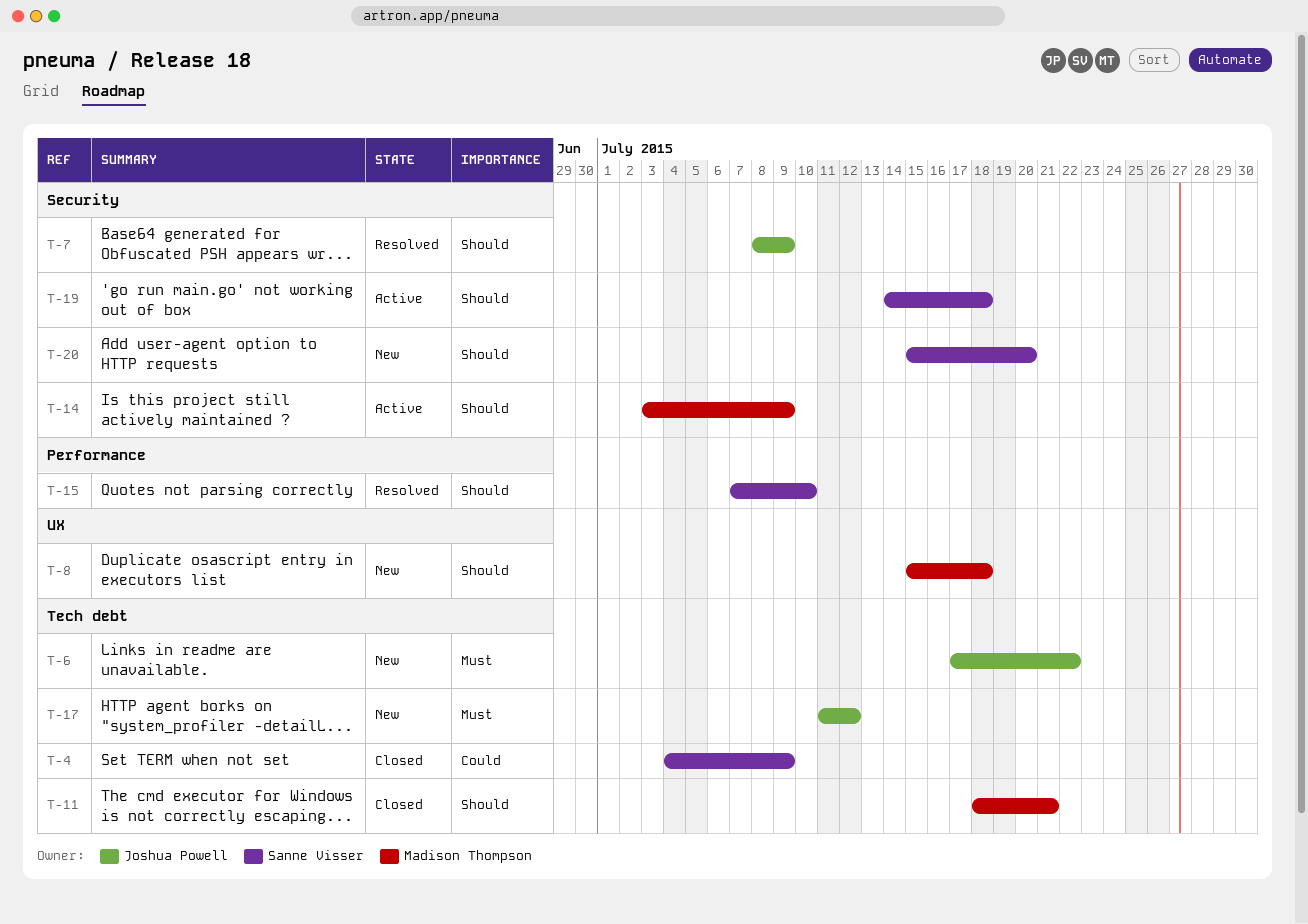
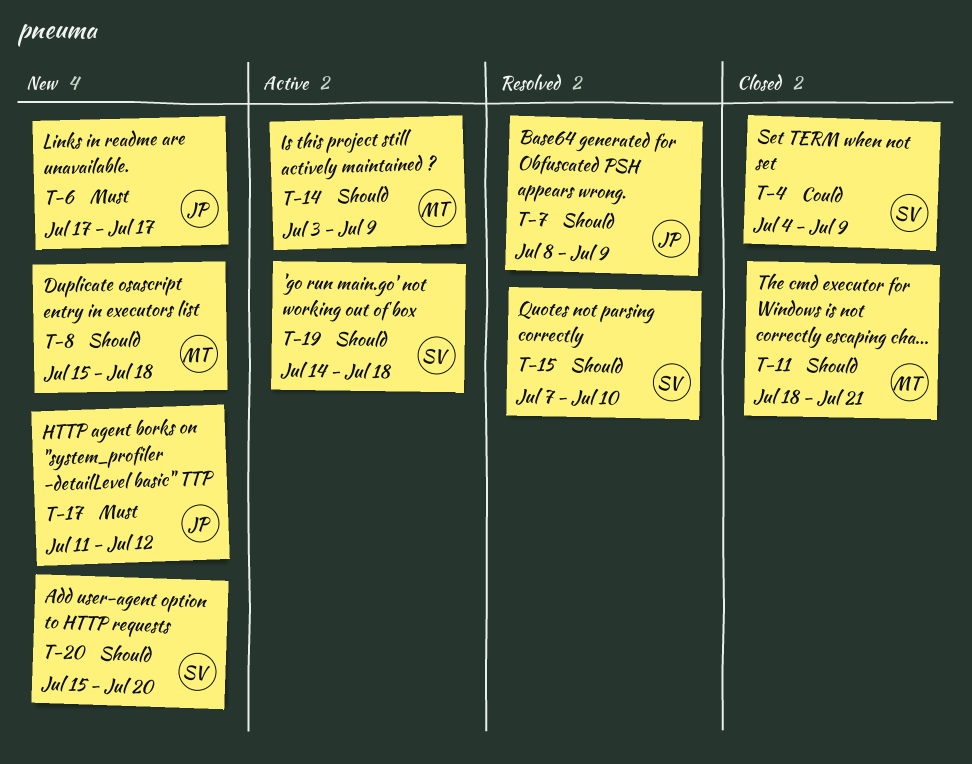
T-6, due: Jul 22 -> Jul 17

